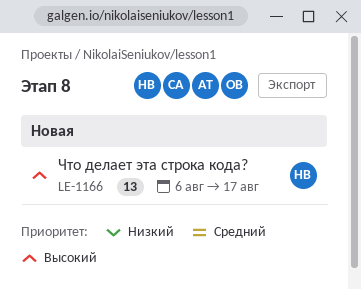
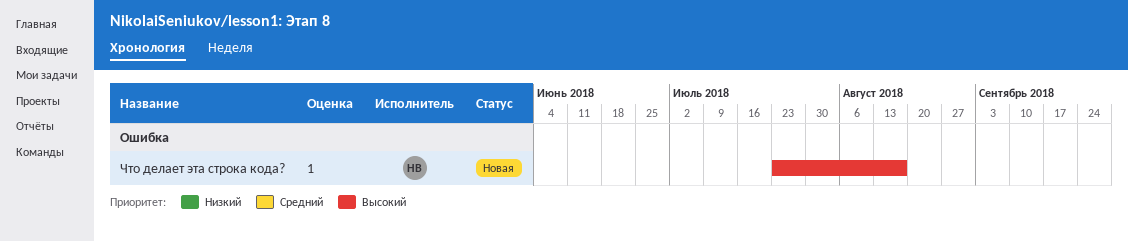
Что делает эта строка кода?, estimate: 13 -> 1
Что делает эта строка кода?, start: Aug 6 -> Jul 23

